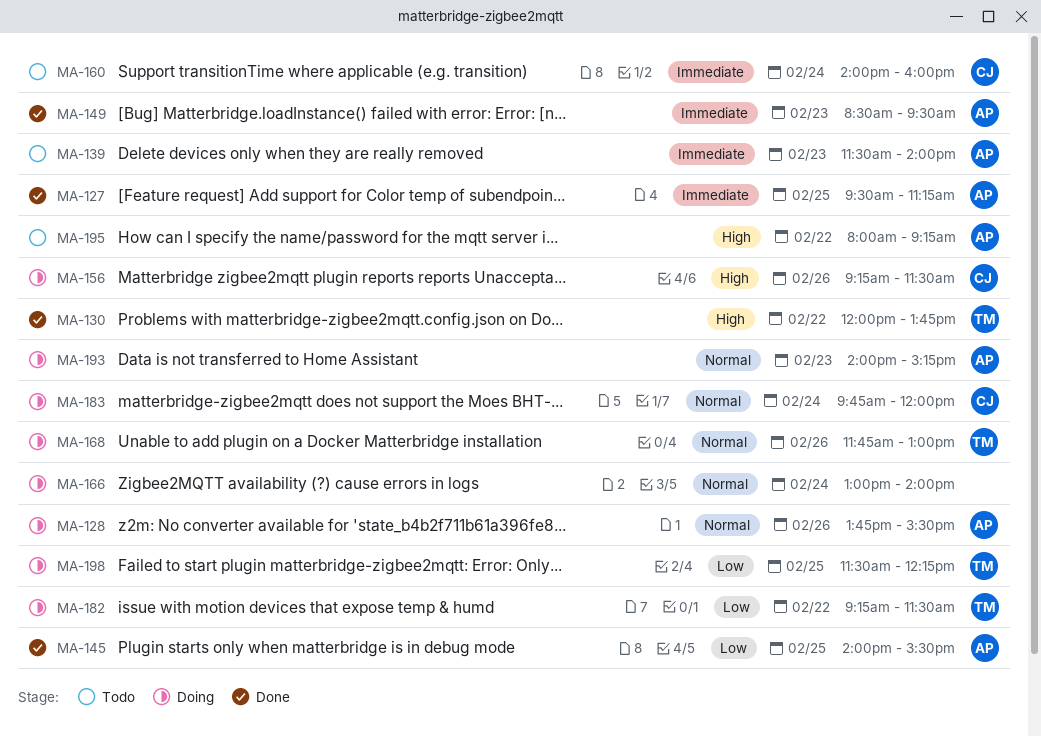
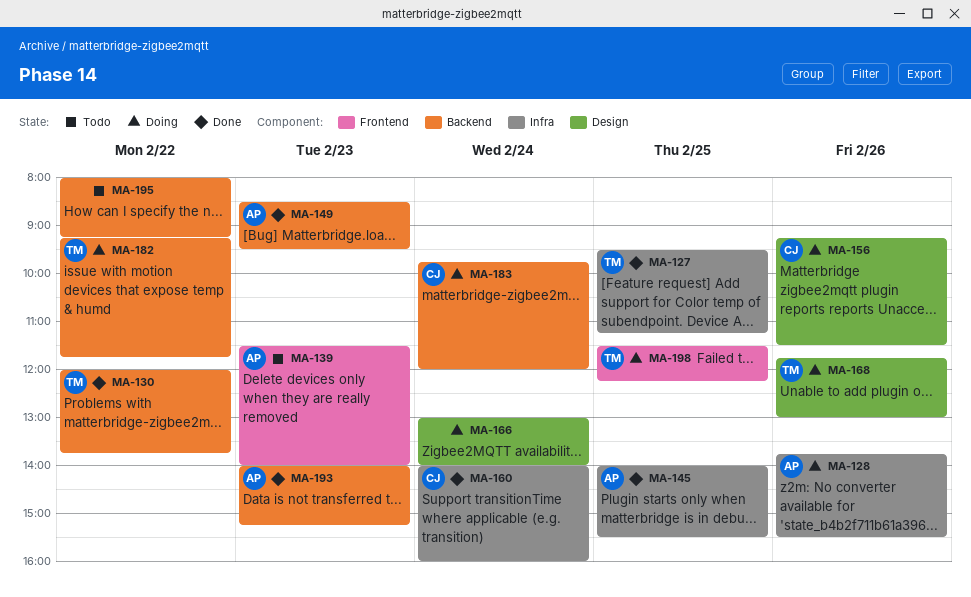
MA-127, owner: AP -> TM
MA-160, status: Todo -> Done
MA-182, ends: 11:30 -> 11:45
MA-193, status: Doing -> Done
MA-195, owner: AP -> none

